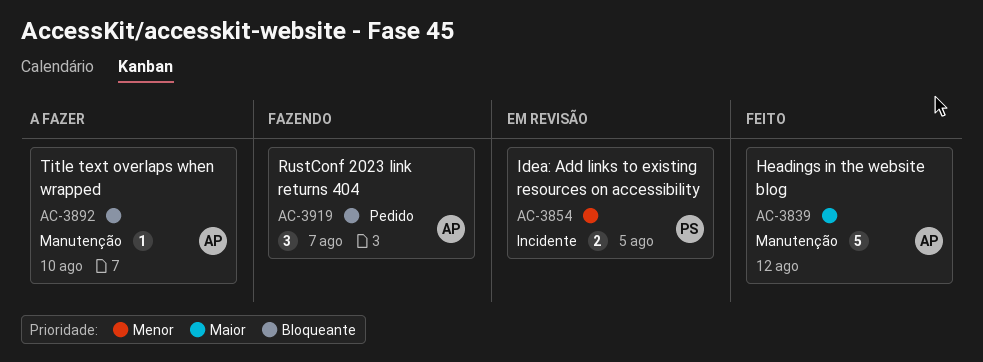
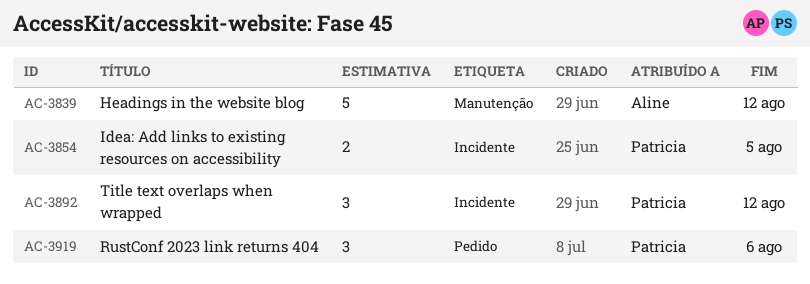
AC-3892, owner: Aline -> Patricia
AC-3892, label: Manutenção -> Incidente
AC-3892, estimate: 1 -> 3
AC-3892, due: Aug 10 -> Aug 12
AC-3919, owner: Aline -> Patricia
AC-3919, due: Aug 7 -> Aug 6

